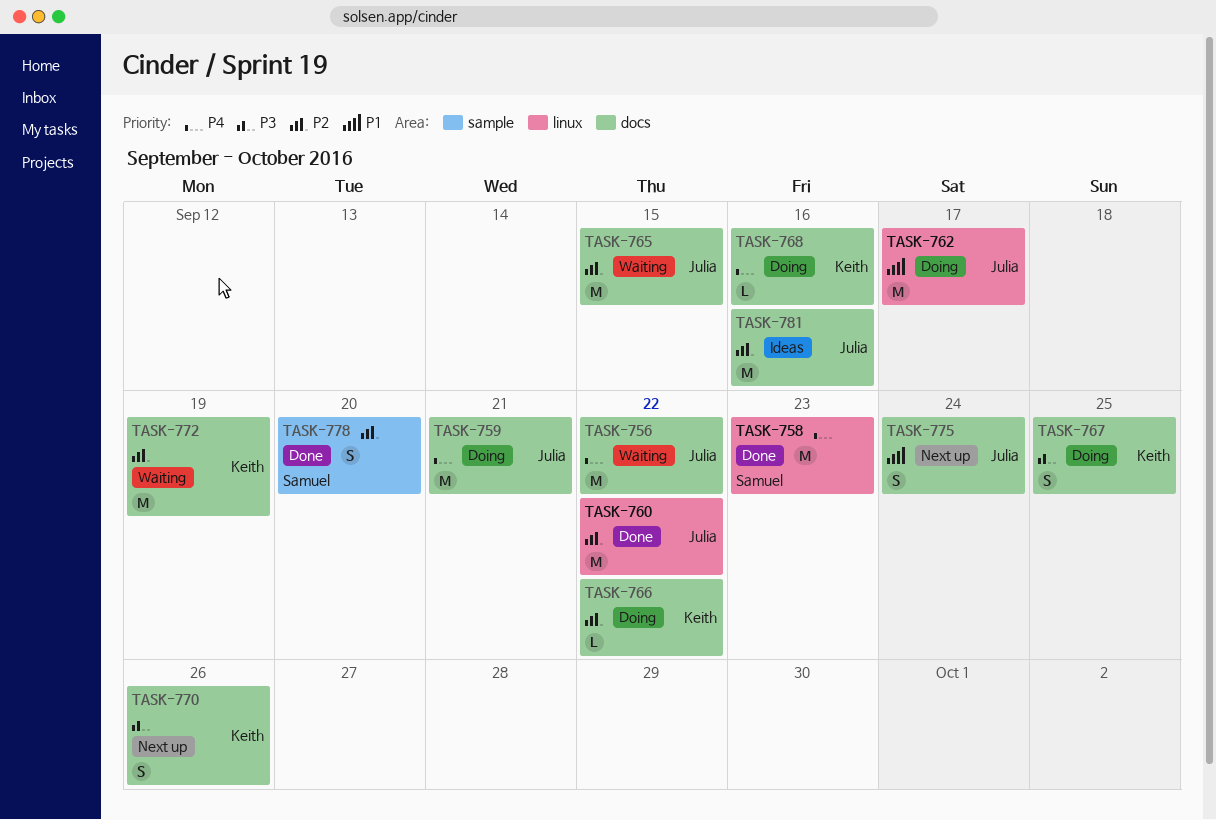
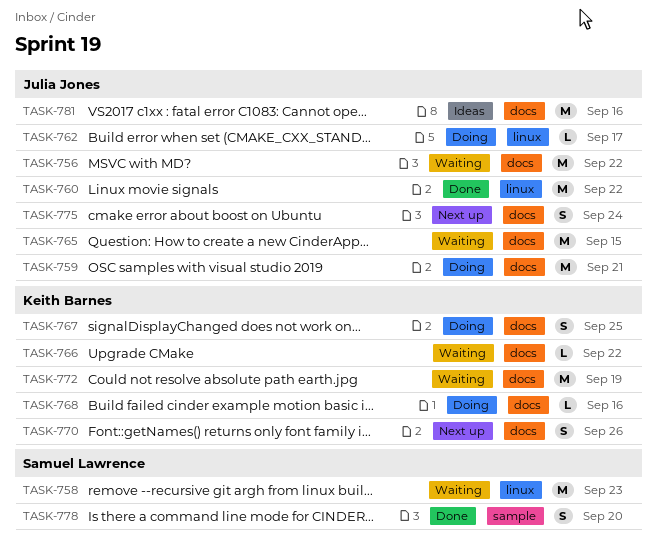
TASK-758, status: Done -> Waiting
TASK-762, estimate: M -> L
TASK-766, status: Doing -> Waiting

